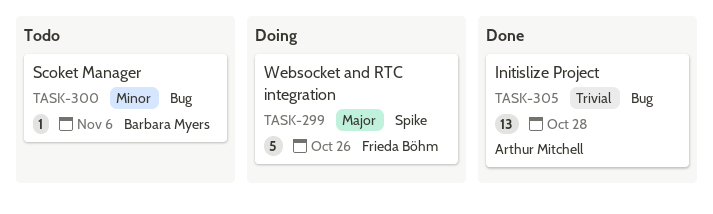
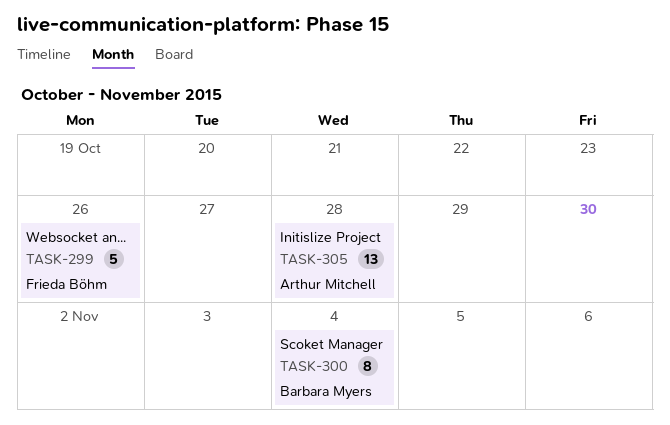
TASK-300, estimate: 1 -> 8
TASK-300, due: Nov 6 -> Nov 4

